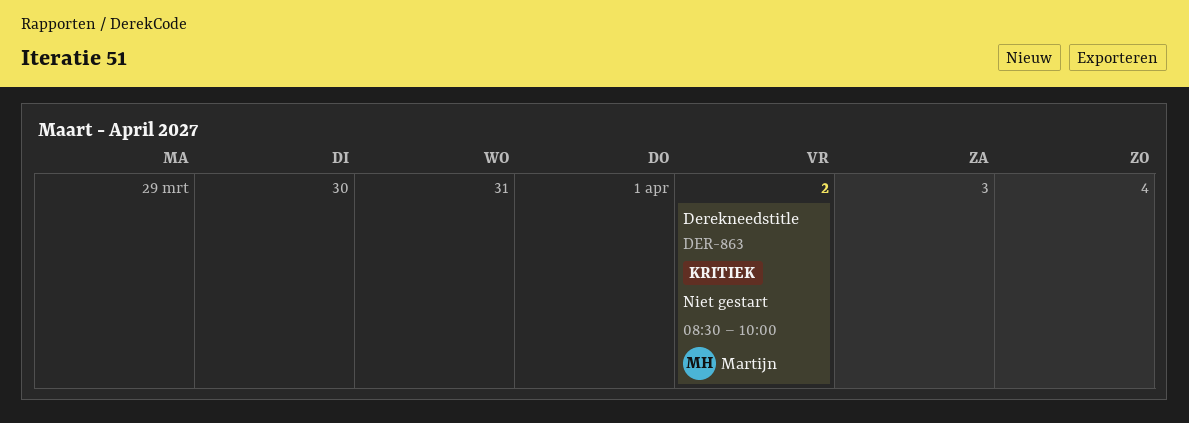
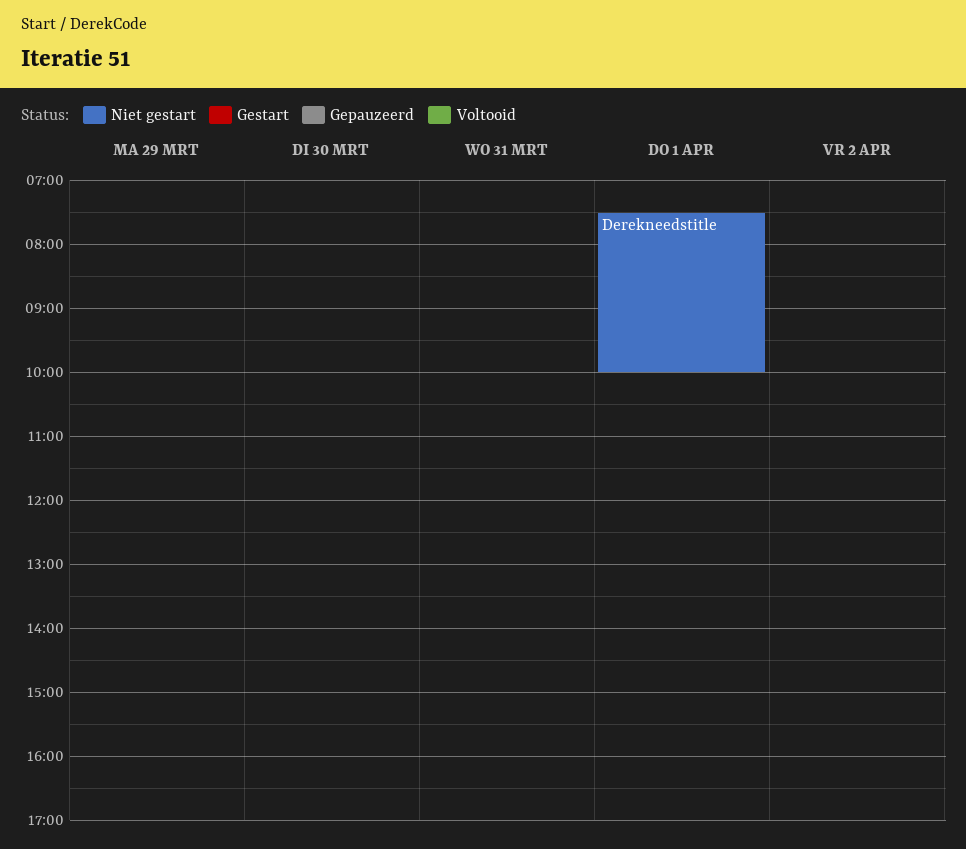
Derekneedstitle, day: Apr 2 -> Apr 1
Derekneedstitle, begins: 08:30 -> 07:30

